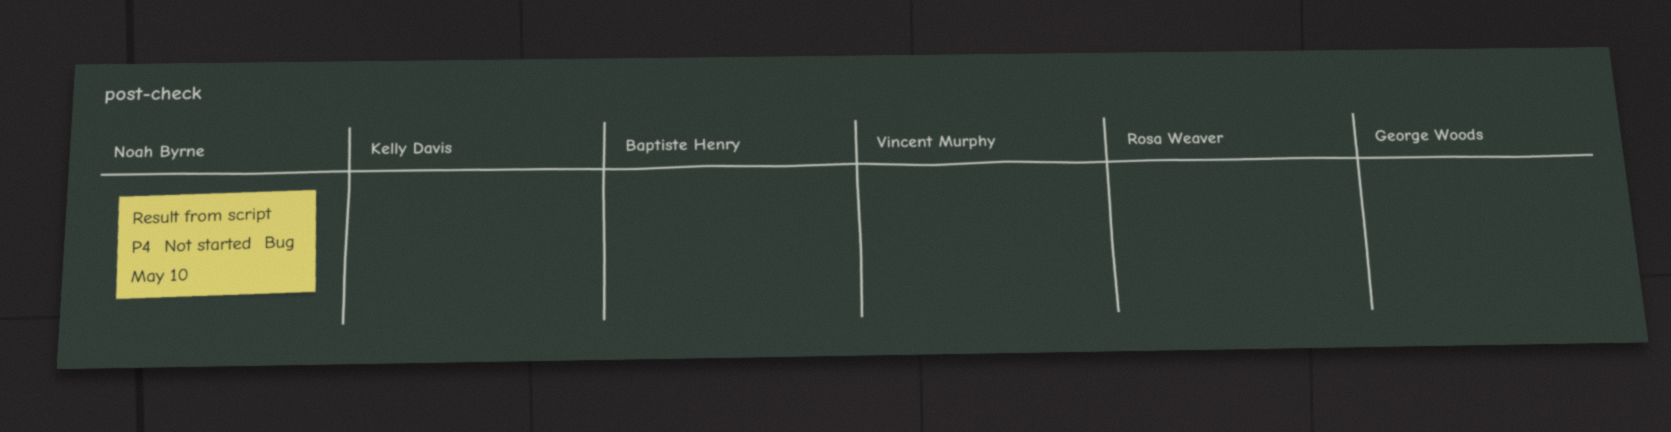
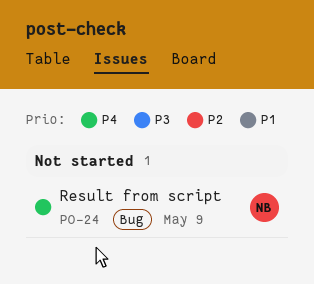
Result from script, due: May 10 -> May 9

